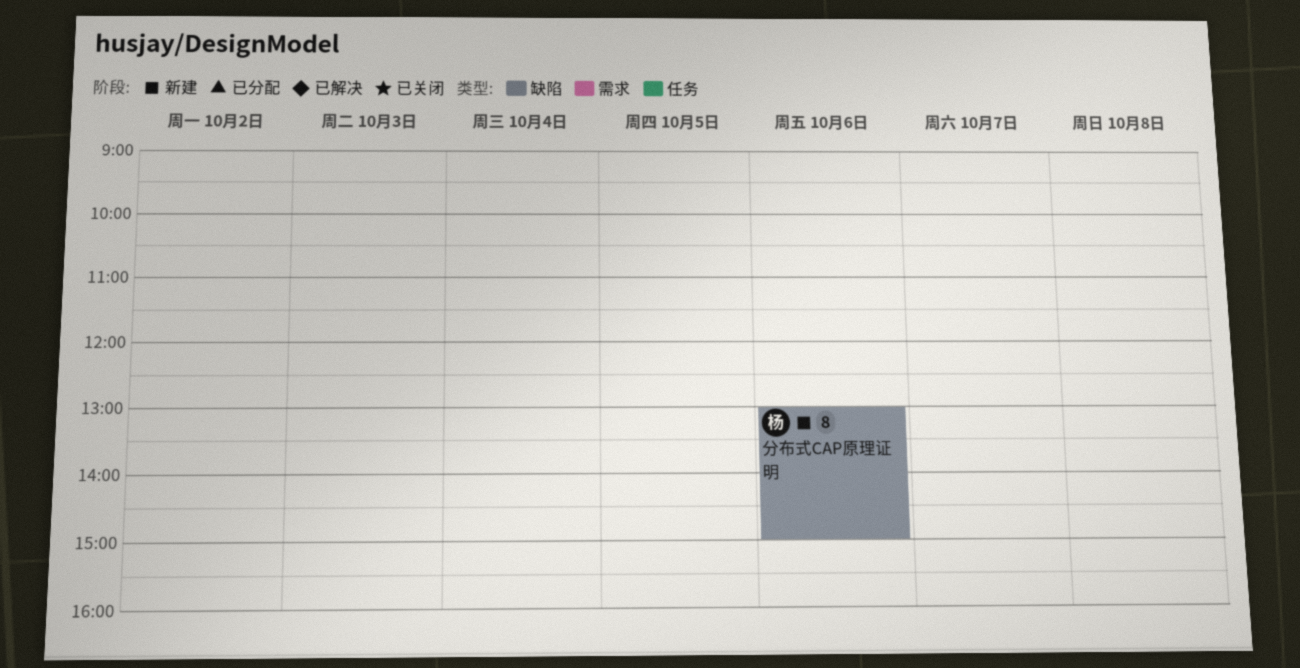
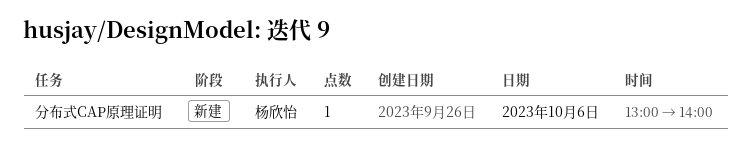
分布式CAP原理证明, estimate: 8 -> 1
分布式CAP原理证明, ends: 15:00 -> 14:00

